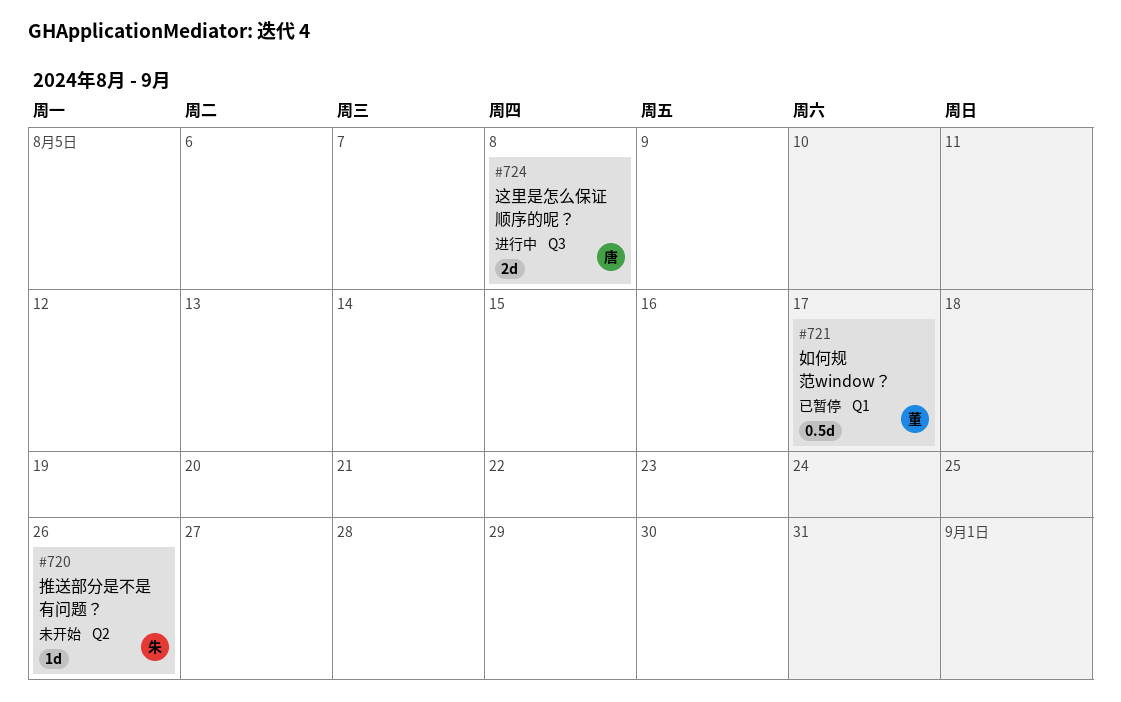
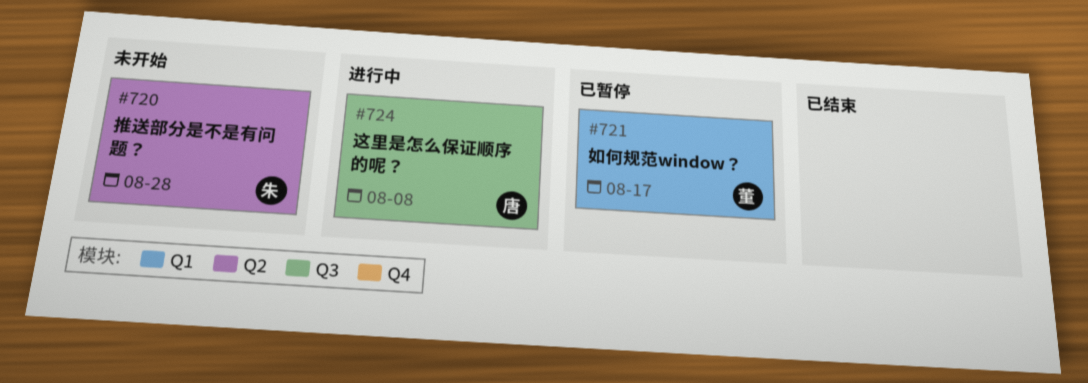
#720, due: Aug 26 -> Aug 28

